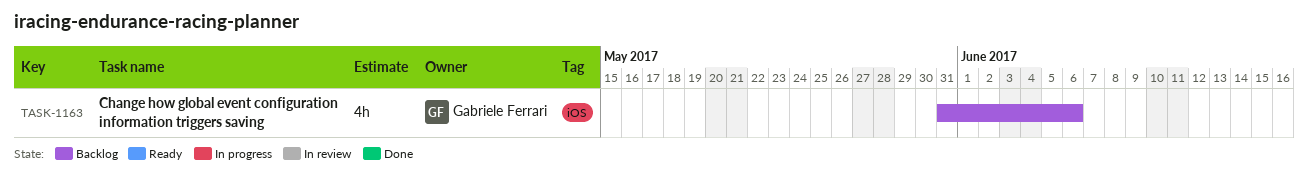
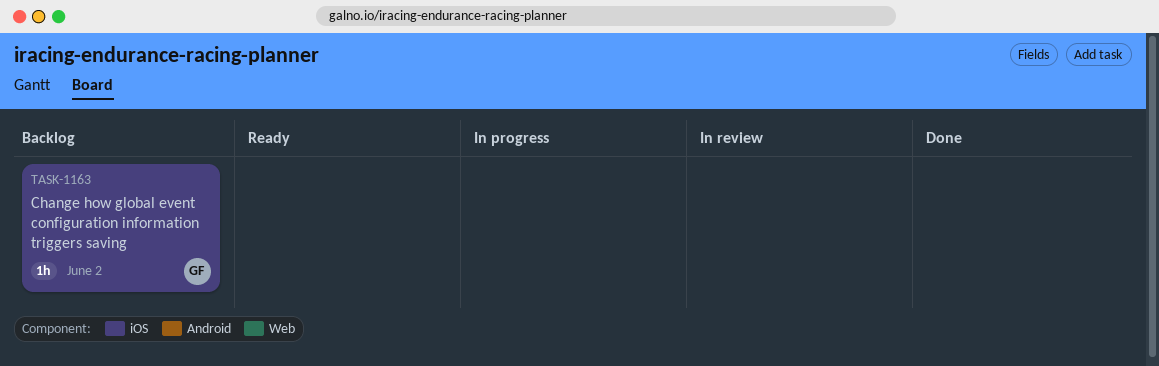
TASK-1163, estimate: 4h -> 1h
TASK-1163, due: Jun 6 -> Jun 2

